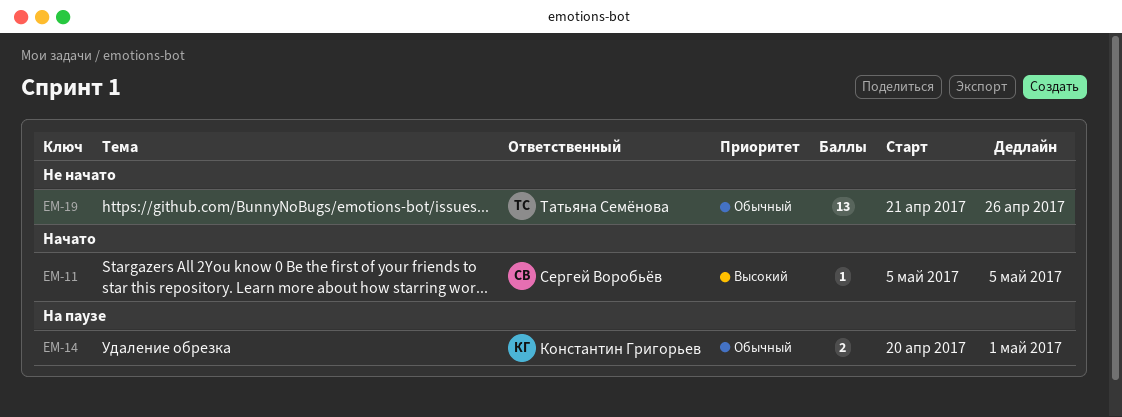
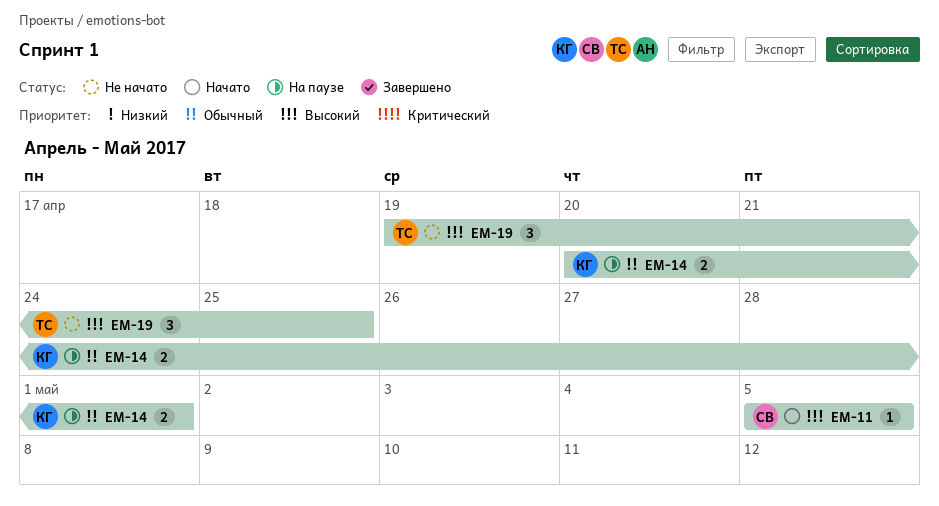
EM-19, priority: Обычный -> Высокий
EM-19, estimate: 13 -> 3
EM-19, start: Apr 21 -> Apr 19
EM-19, due: Apr 26 -> Apr 25

